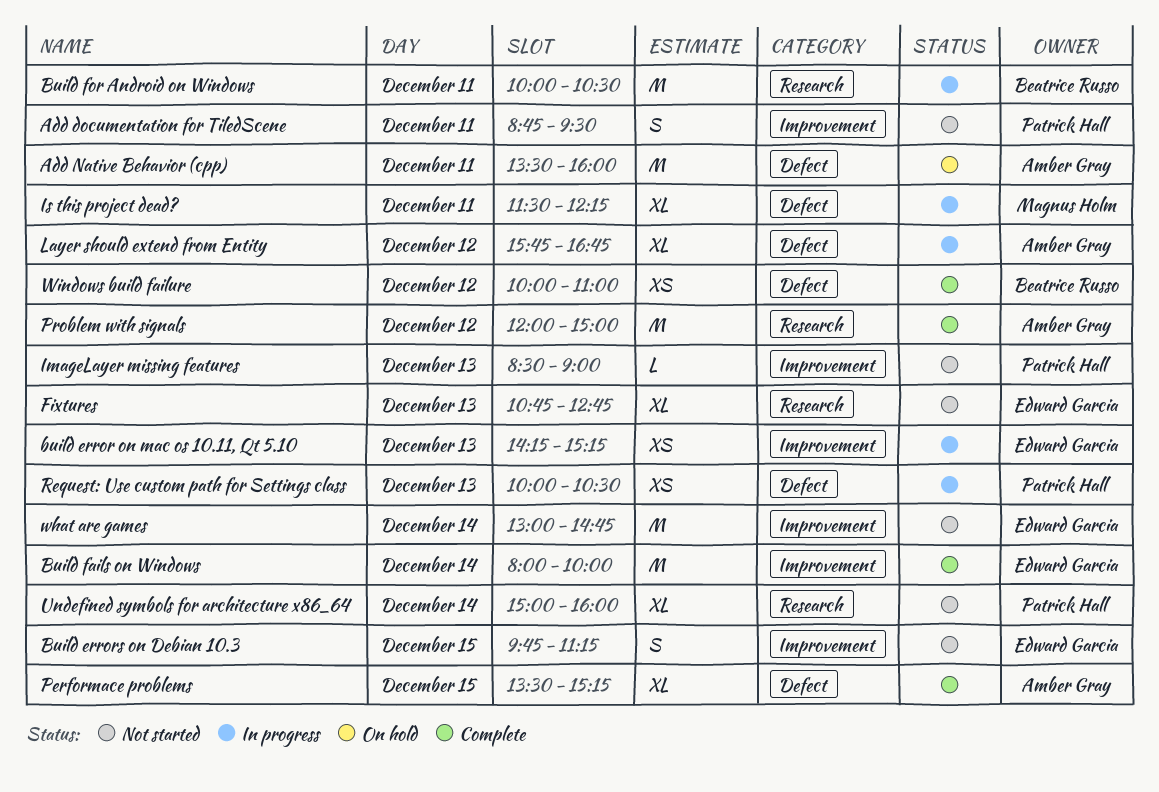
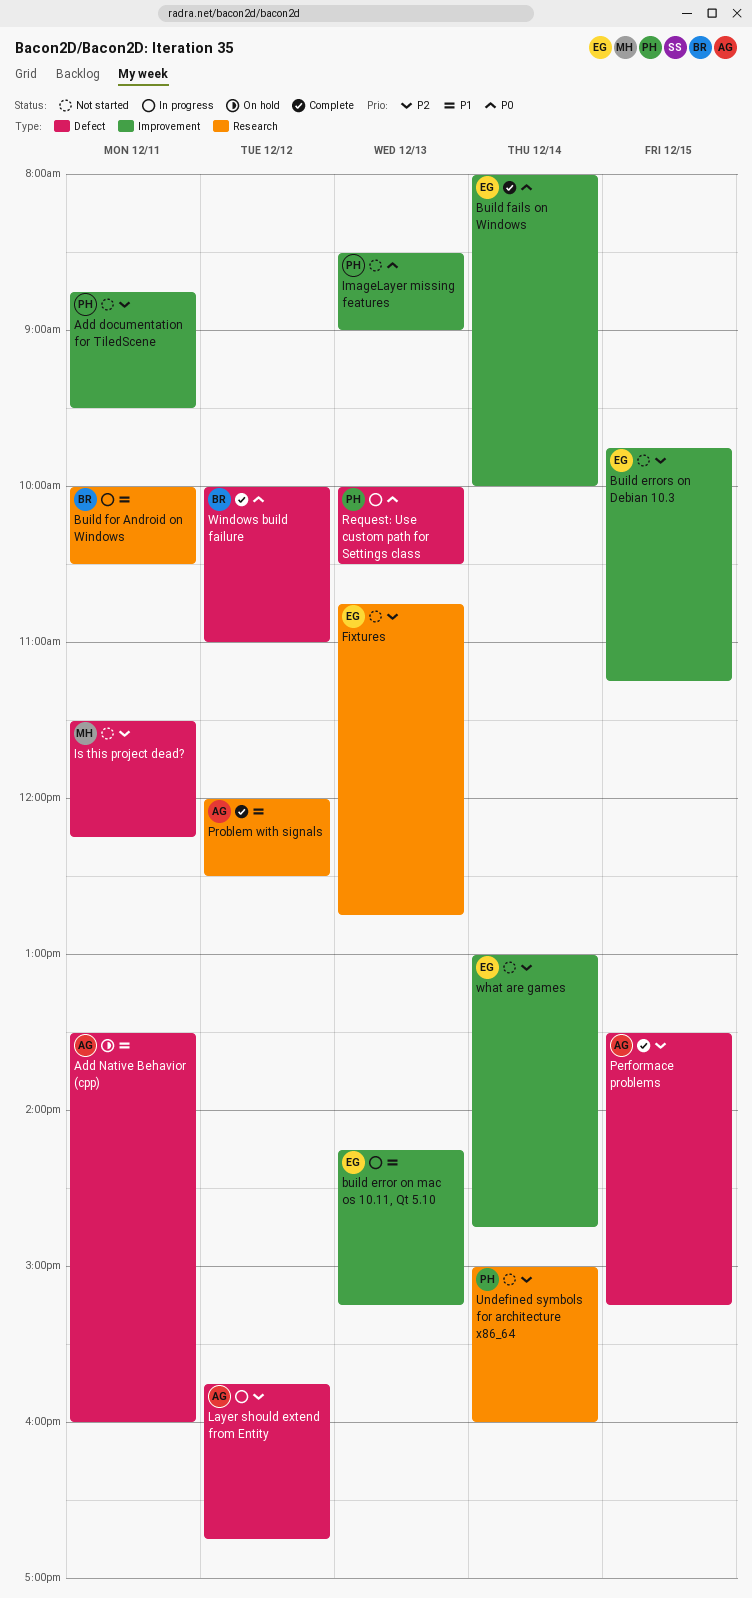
Is this project dead?, status: In progress -> Not started
Problem with signals, ends: 15:00 -> 12:30

